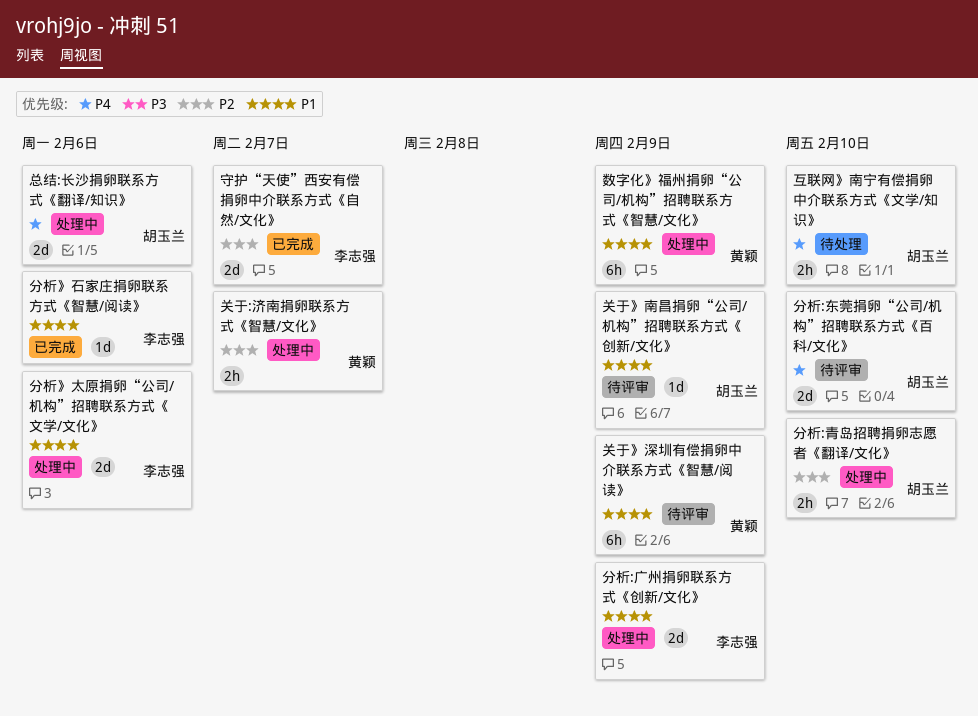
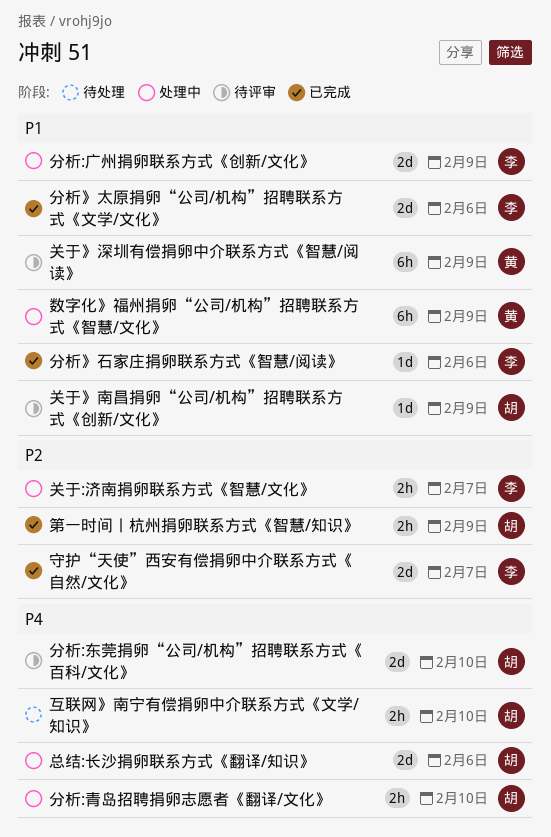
关于:济南捐卵联系方式《智慧/文化》, owner: 黄颖 -> 李志强
分析:青岛招聘捐卵志愿者《翻译/文化》, priority: P2 -> P4
分析》太原捐卵“公司/机构”招聘联系方式《文学/文化》, status: 处理中 -> 已完成
第一时间丨杭州捐卵联系方式《智慧/知识》: none -> present

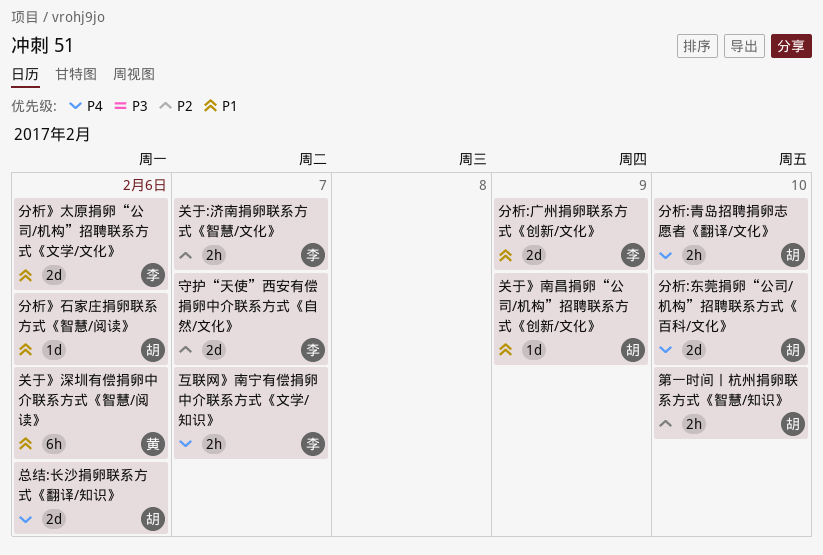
互联网》南宁有偿捐卵中介联系方式《文学/知识》, owner: 胡 -> 李
互联网》南宁有偿捐卵中介联系方式《文学/知识》, due: Feb 10 -> Feb 7
关于》深圳有偿捐卵中介联系方式《智慧/阅读》, due: Feb 9 -> Feb 6
分析》石家庄捐卵联系方式《智慧/阅读》, owner: 李 -> 胡
数字化》福州捐卵“公司/机构”招聘联系方式《智慧/文化》: present -> none
第一时间丨杭州捐卵联系方式《智慧/知识》, due: Feb 9 -> Feb 10

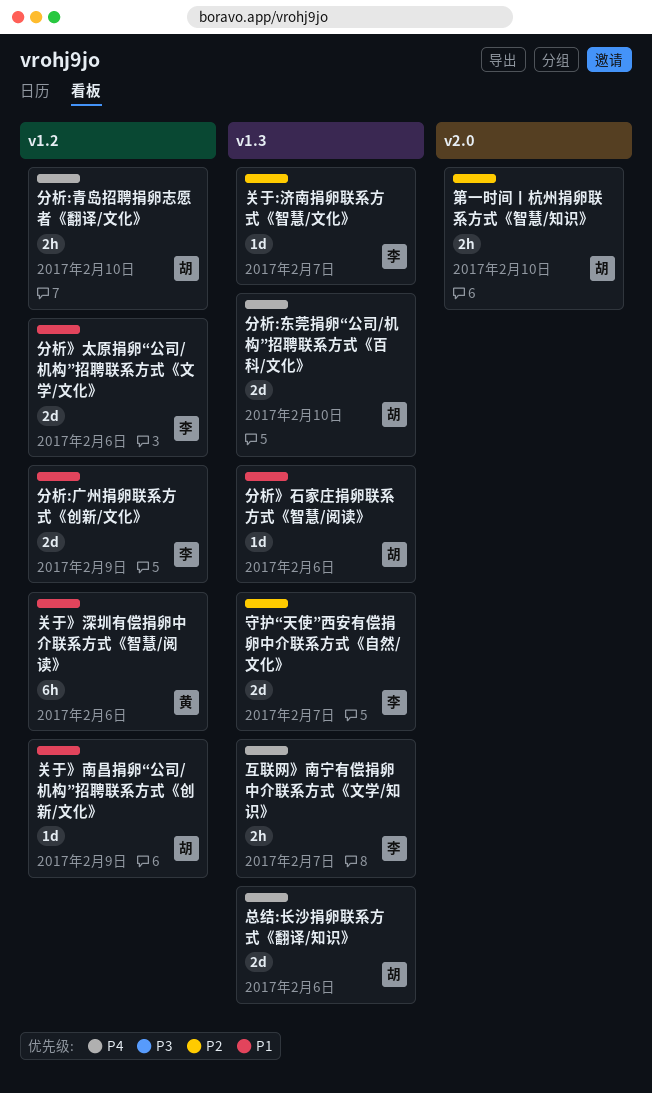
关于:济南捐卵联系方式《智慧/文化》, estimate: 2h -> 1d

